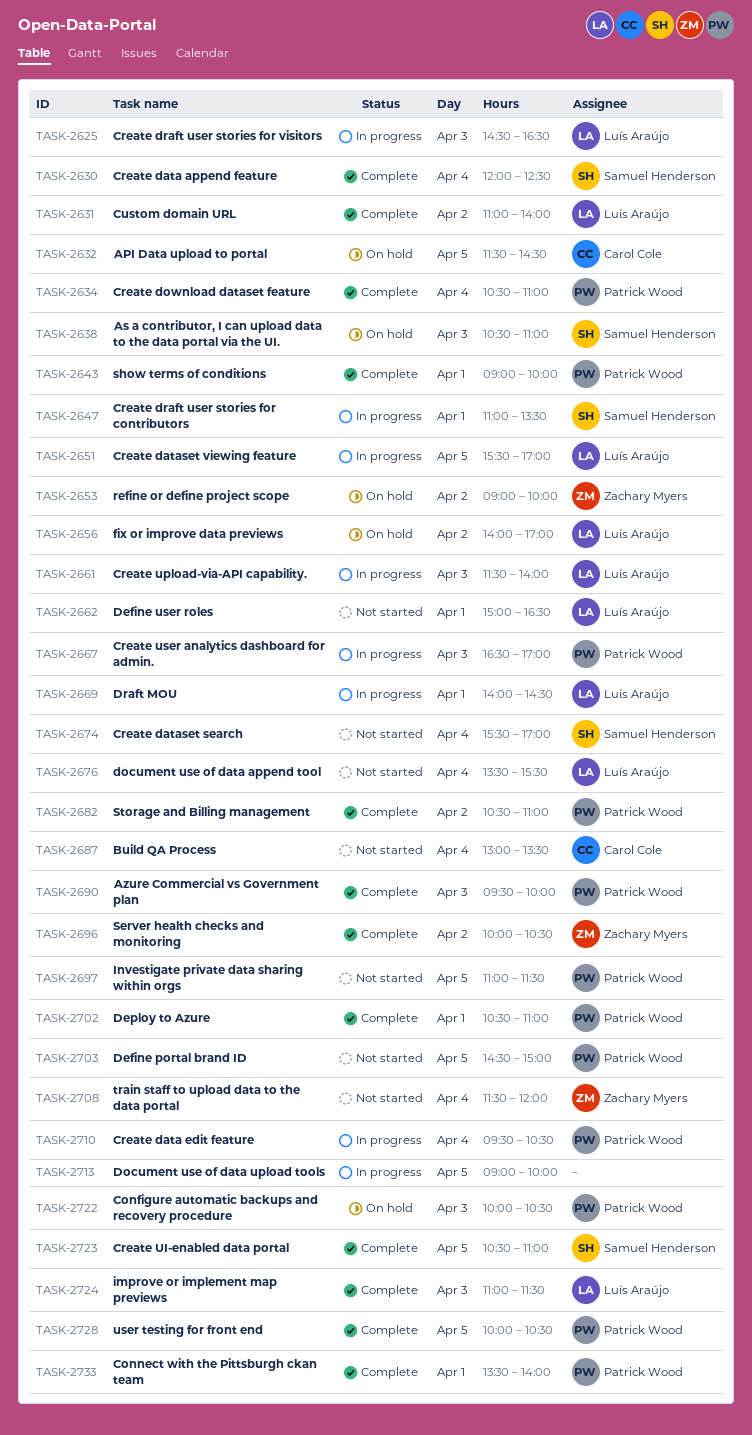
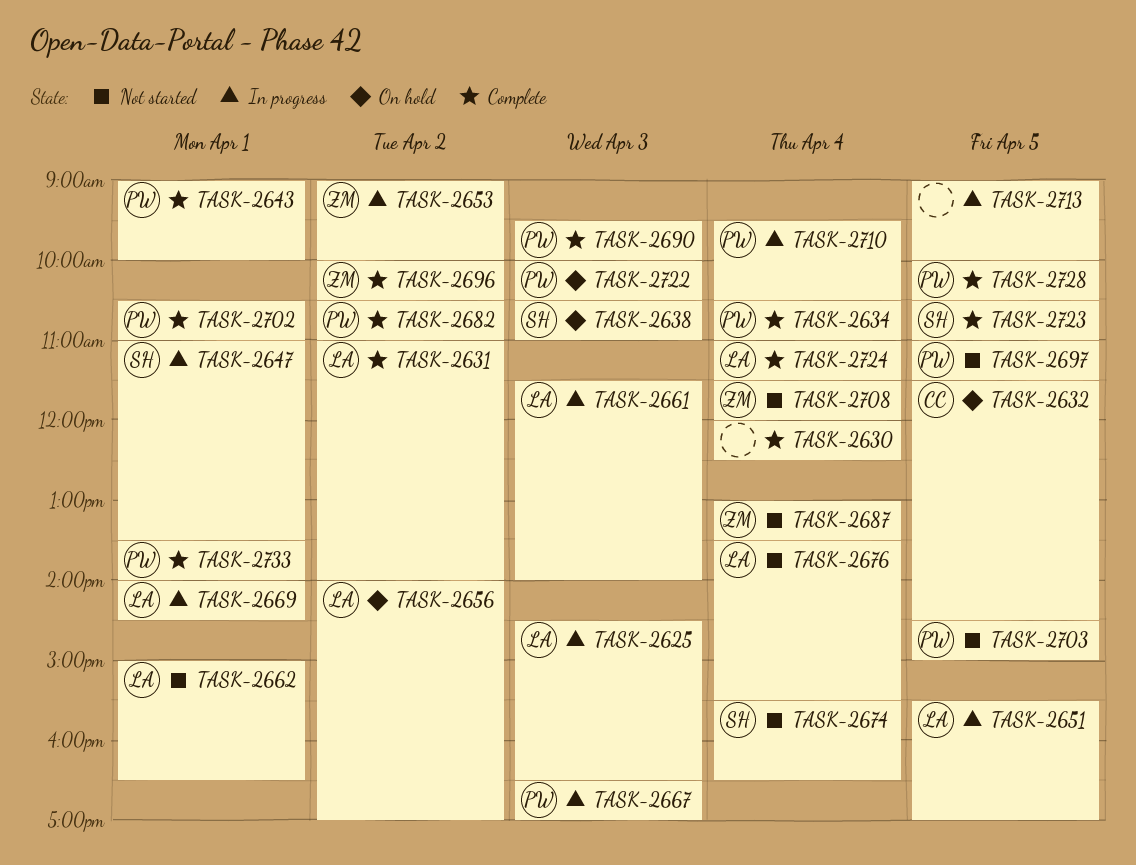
TASK-2630, owner: Samuel Henderson -> none
TASK-2653, status: On hold -> In progress
TASK-2674, ends: 17:00 -> 16:30
TASK-2687, owner: Carol Cole -> Zachary Myers
TASK-2724, day: Apr 3 -> Apr 4

